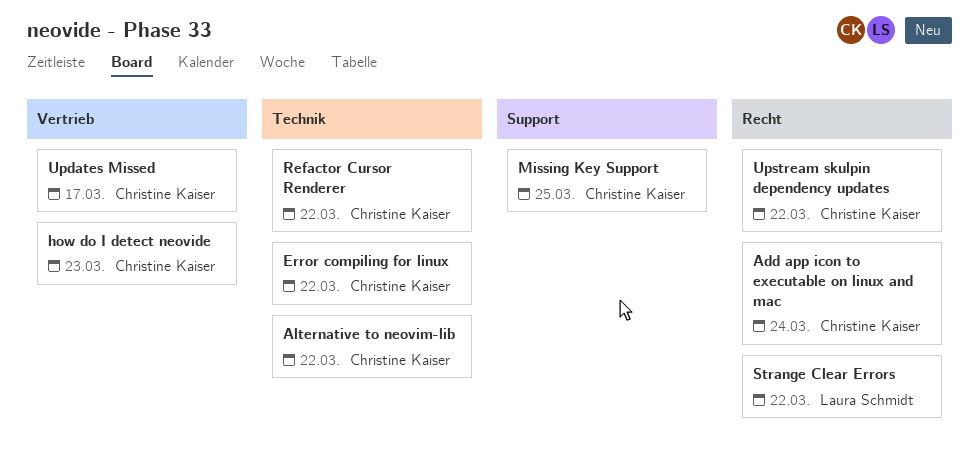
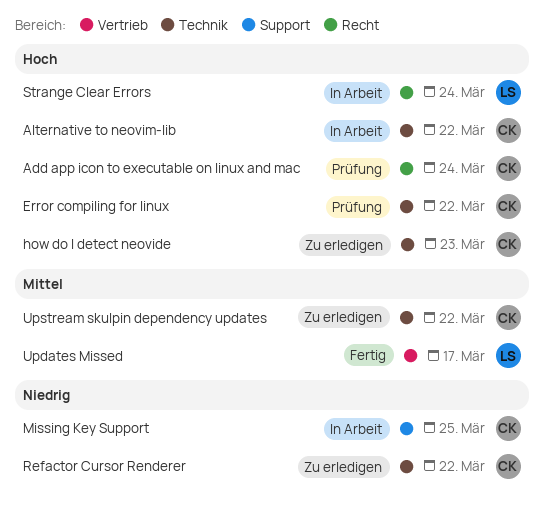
how do I detect neovide, label: Vertrieb -> Technik
Strange Clear Errors, due: Mar 22 -> Mar 24
Updates Missed, owner: Christine Kaiser -> Laura Schmidt
Upstream skulpin dependency updates, label: Recht -> Technik

